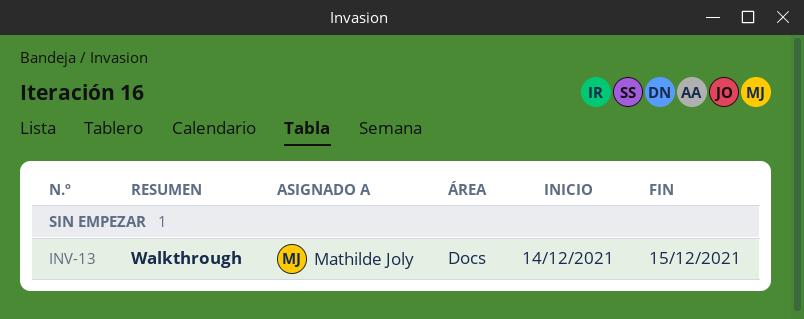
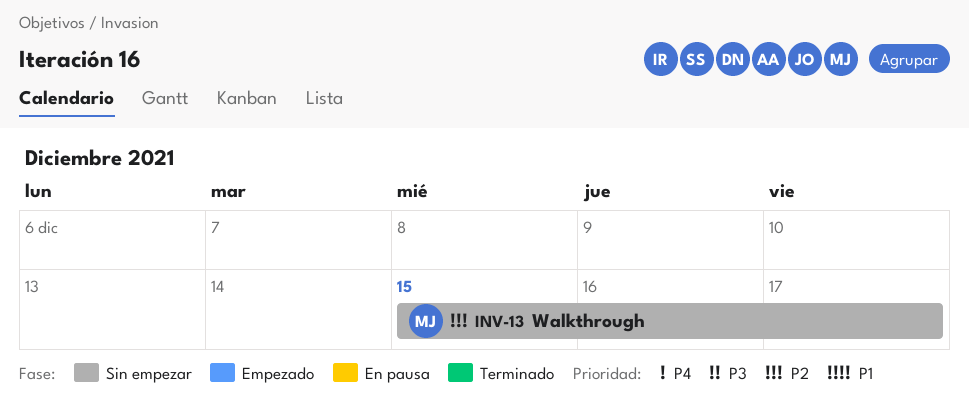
INV-13, start: Dec 14 -> Dec 15
INV-13, due: Dec 15 -> Dec 17

